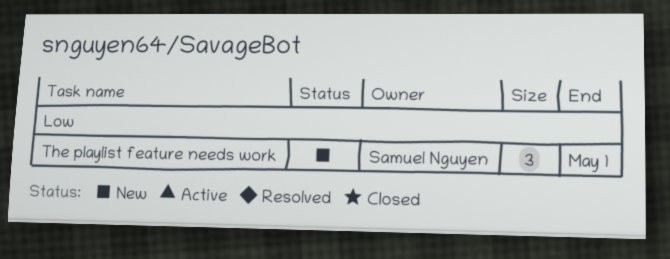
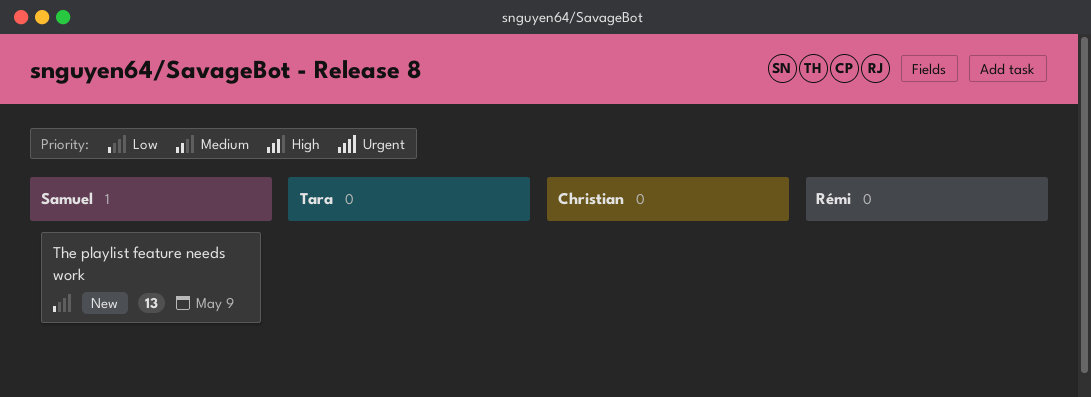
The playlist feature needs work, estimate: 3 -> 13
The playlist feature needs work, due: May 1 -> May 9

